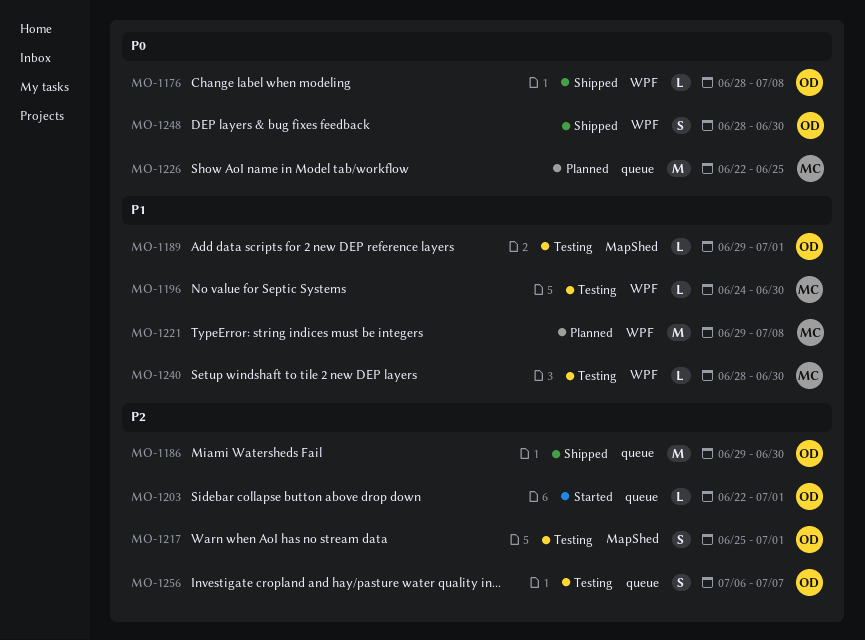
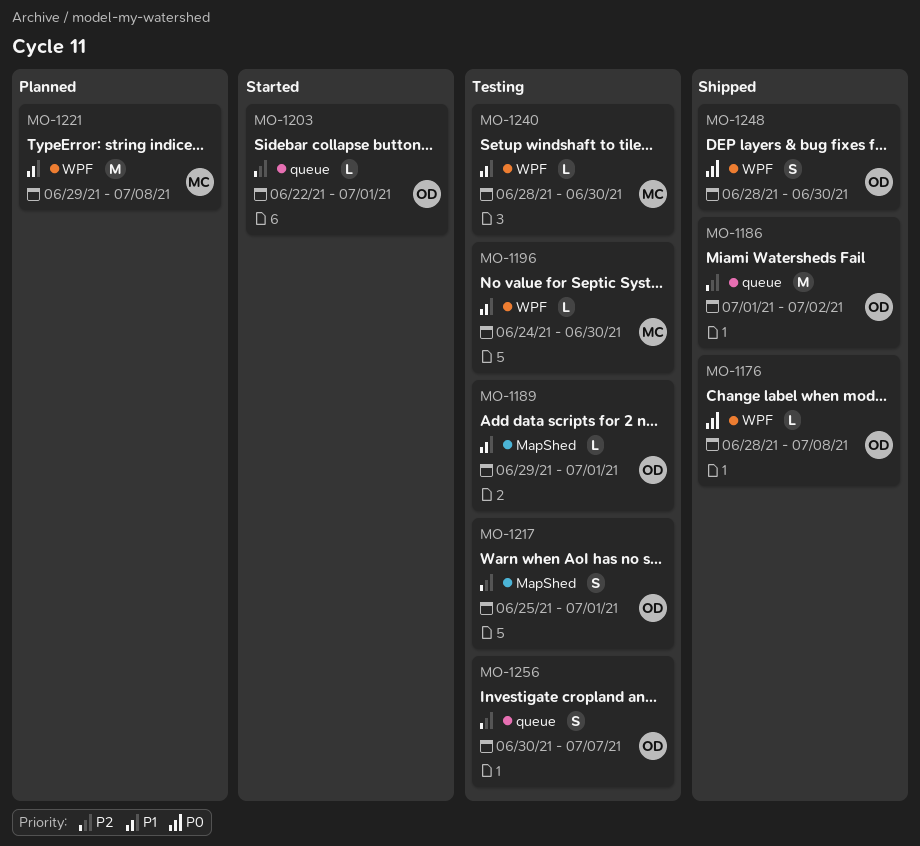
MO-1186, start: Jun 29 -> Jul 1
MO-1186, due: Jun 30 -> Jul 2
MO-1226: present -> none
MO-1256, start: Jul 6 -> Jun 30

